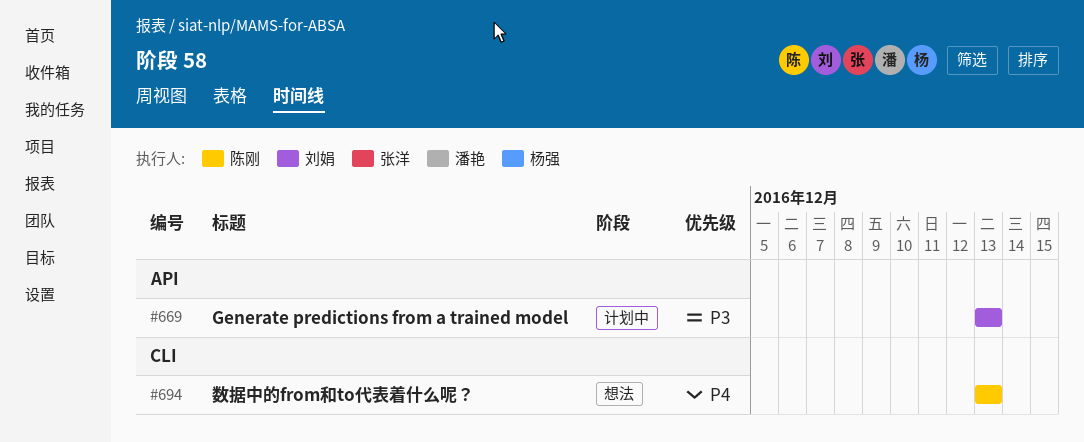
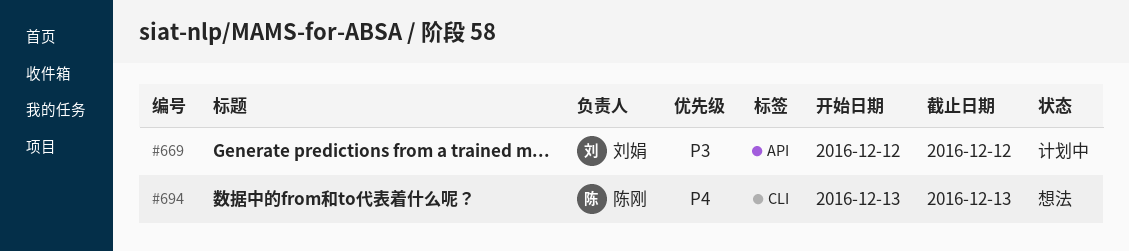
#669, start: Dec 13 -> Dec 12
#669, due: Dec 13 -> Dec 12

